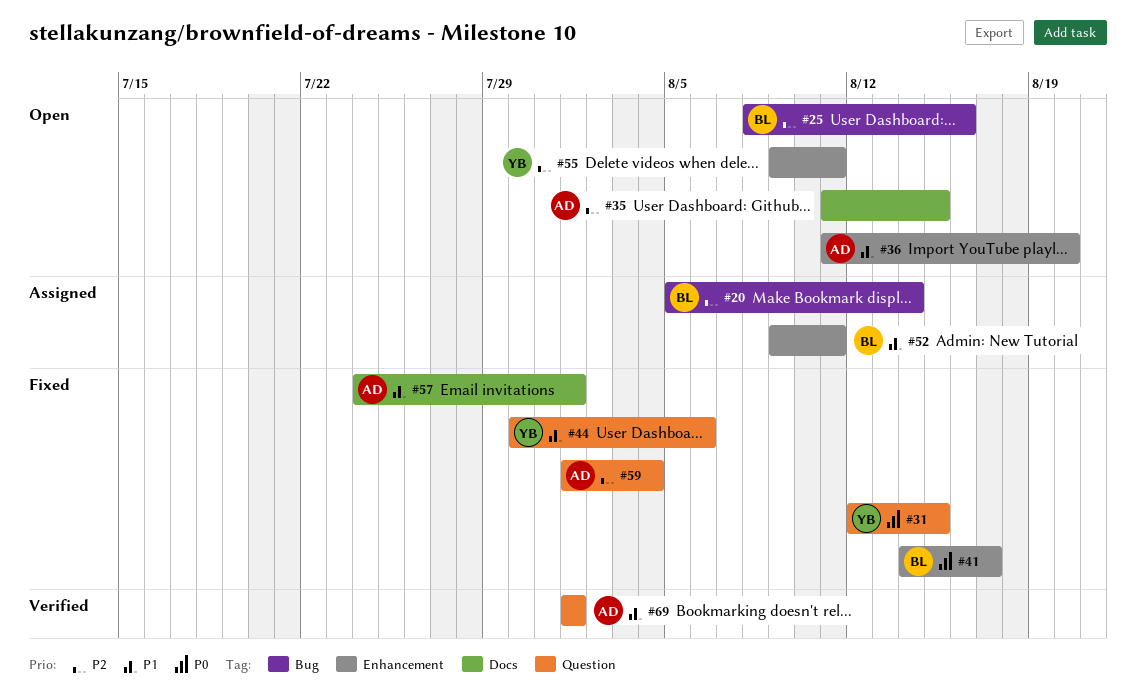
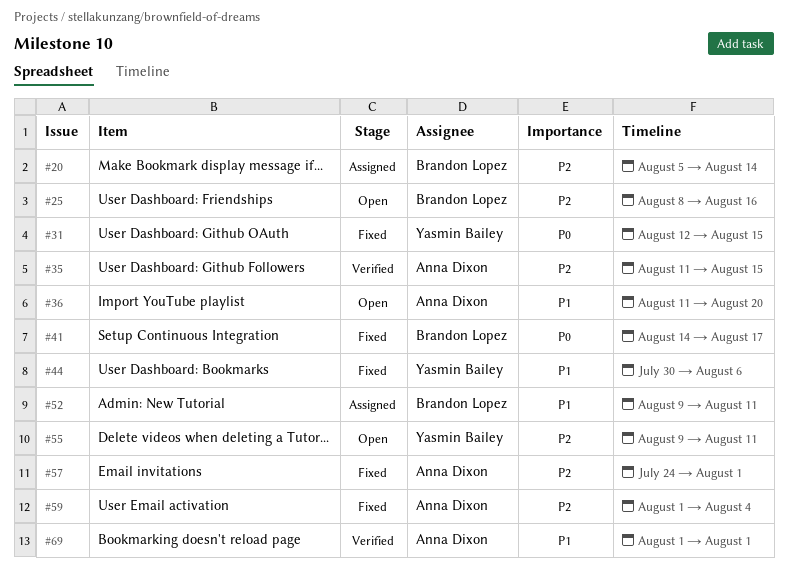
#35, status: Open -> Verified
#57, priority: P1 -> P2

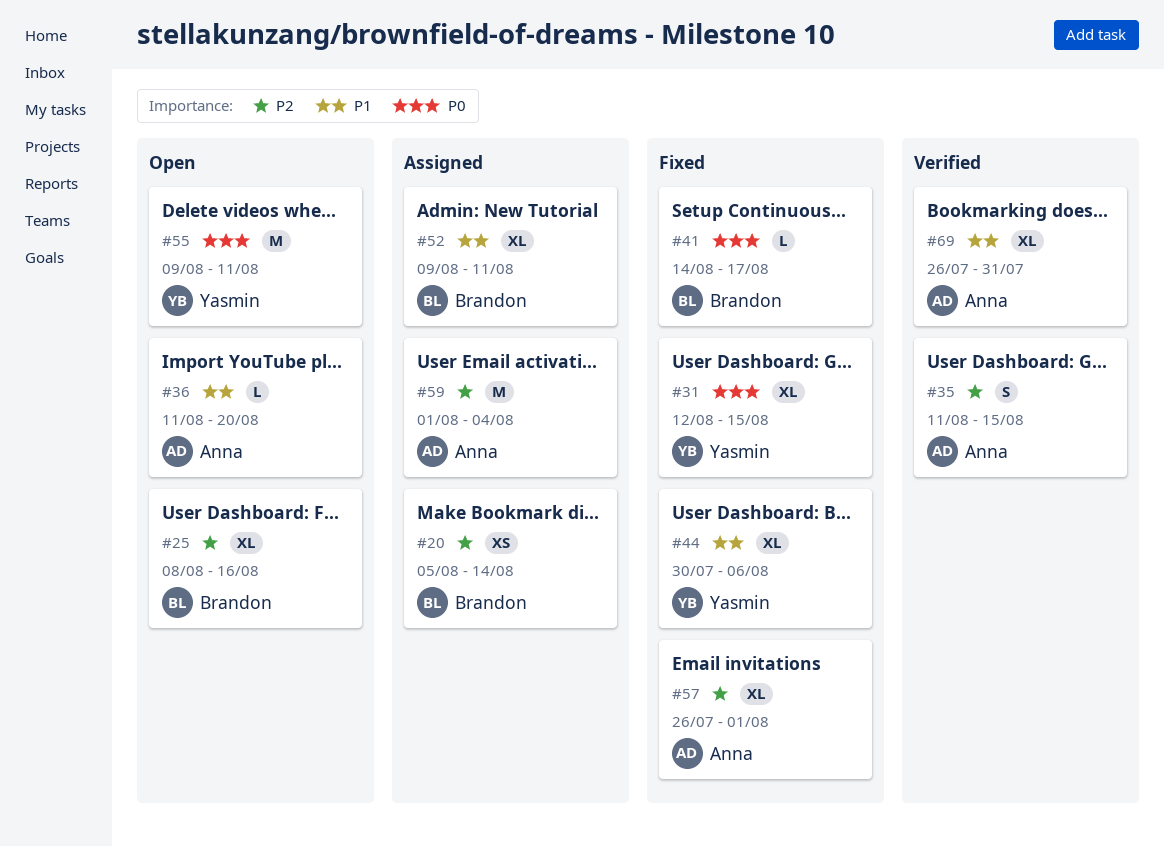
#55, priority: P2 -> P0
#57, start: Jul 24 -> Jul 26
#59, status: Fixed -> Assigned
#69, start: Aug 1 -> Jul 26
#69, due: Aug 1 -> Jul 31

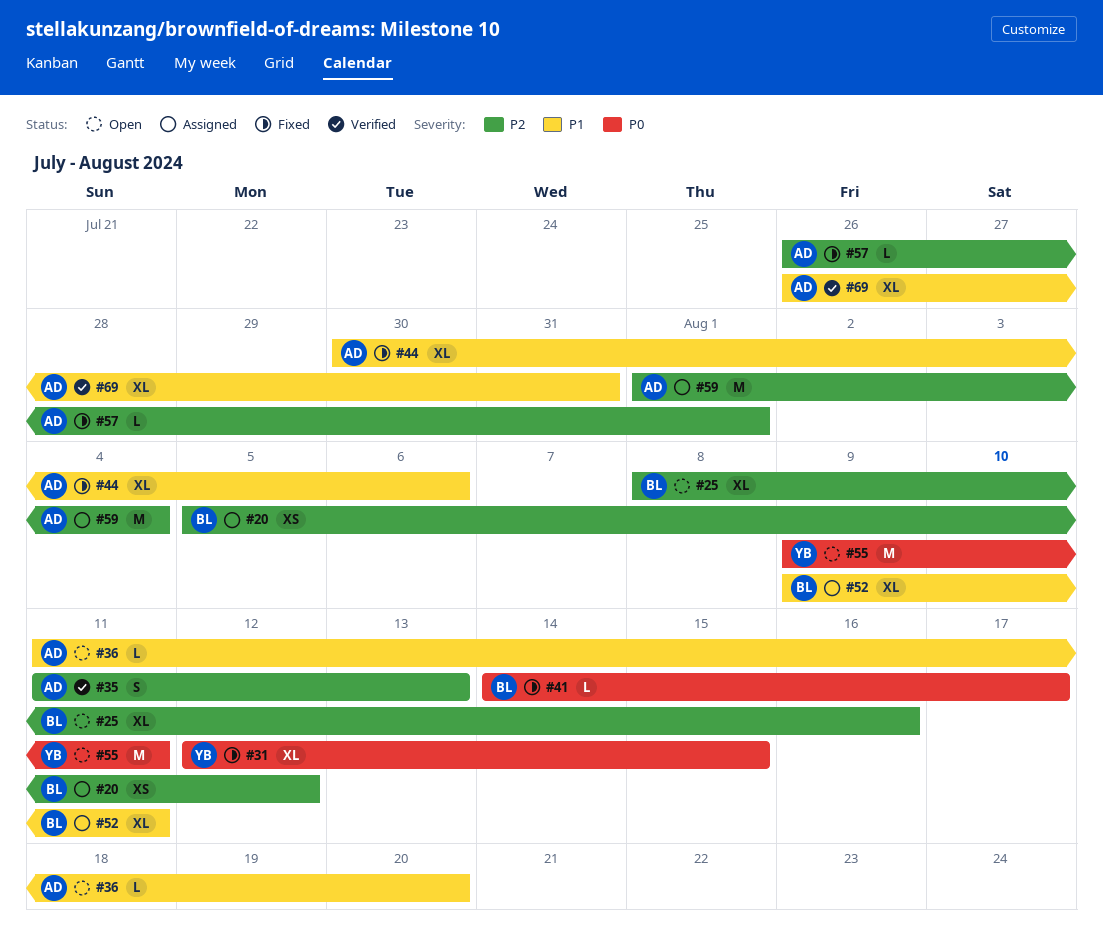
#20, due: Aug 14 -> Aug 12
#35, due: Aug 15 -> Aug 13
#44, owner: Yasmin -> Anna
#57, estimate: XL -> L

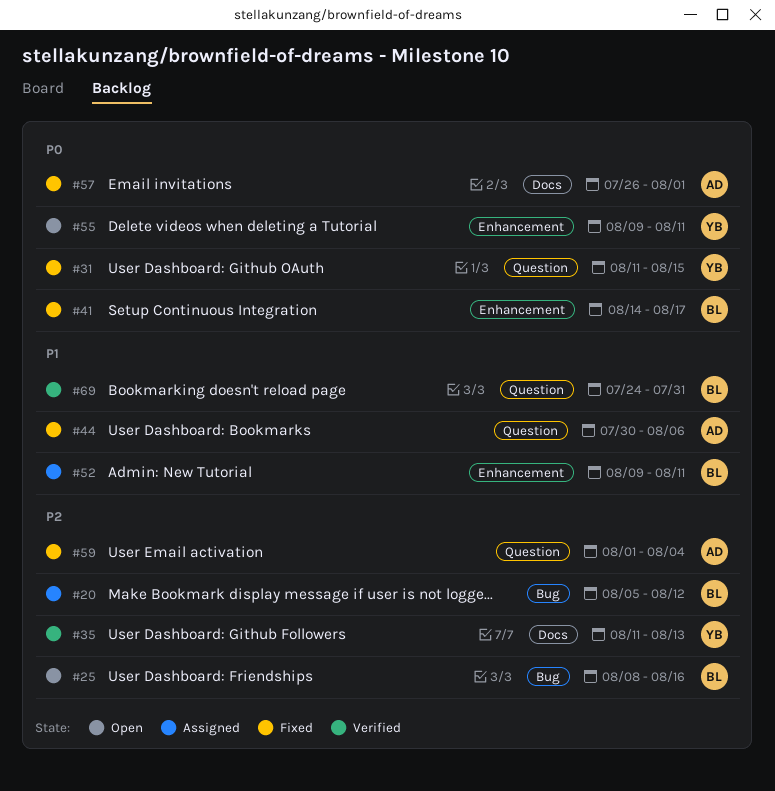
#31, start: Aug 12 -> Aug 11
#35, owner: AD -> YB
#36: present -> none
#57, priority: P2 -> P0
#59, status: Assigned -> Fixed
#69, owner: AD -> BL
#69, start: Jul 26 -> Jul 24

